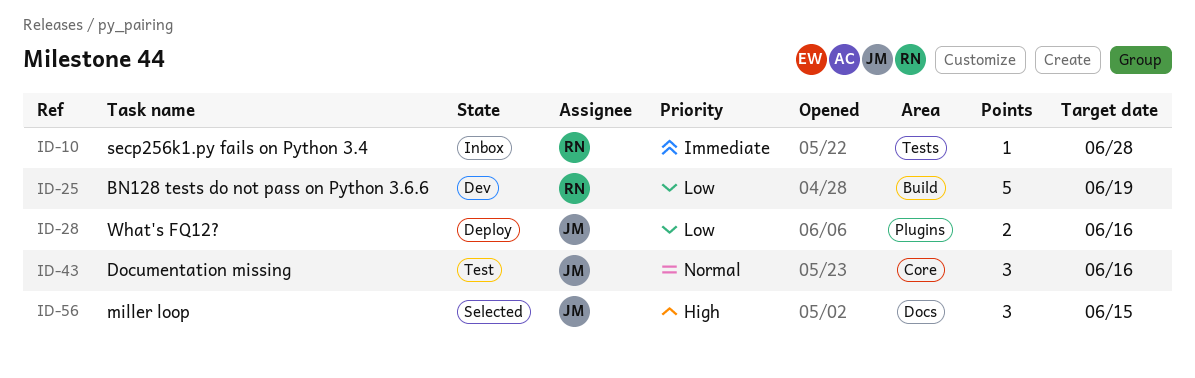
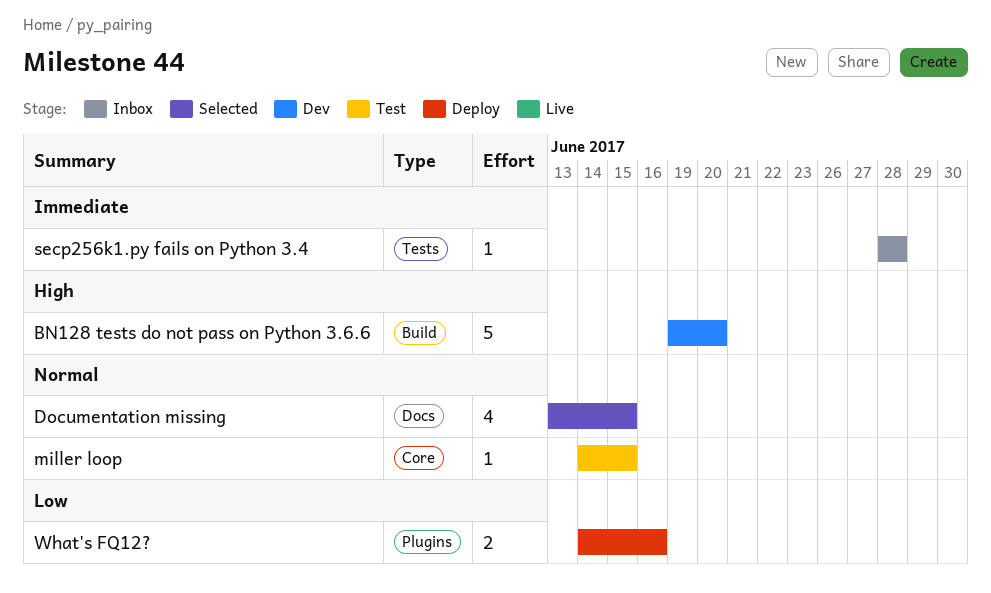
BN128 tests do not pass on Python 3.6.6, priority: Low -> High
BN128 tests do not pass on Python 3.6.6, due: Jun 19 -> Jun 20
Documentation missing, status: Test -> Selected
Documentation missing, label: Core -> Docs
Documentation missing, estimate: 3 -> 4
Documentation missing, due: Jun 16 -> Jun 15
miller loop, status: Selected -> Test
miller loop, priority: High -> Normal
miller loop, label: Docs -> Core
miller loop, estimate: 3 -> 1

